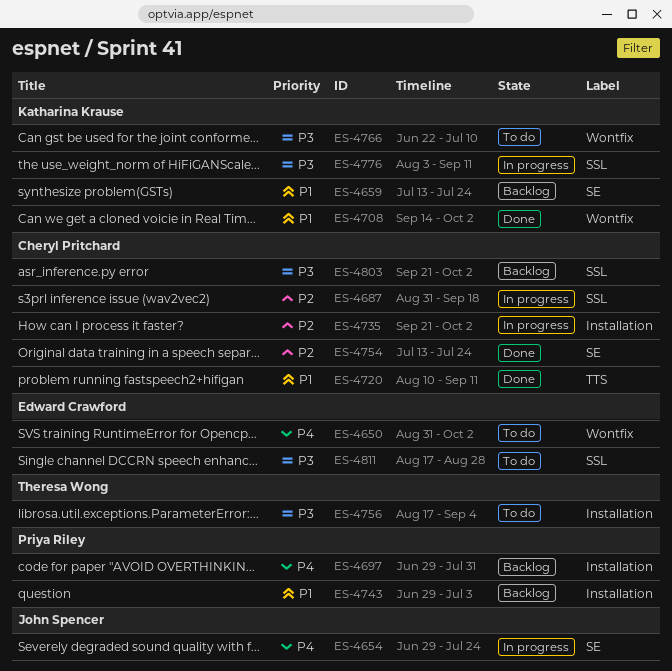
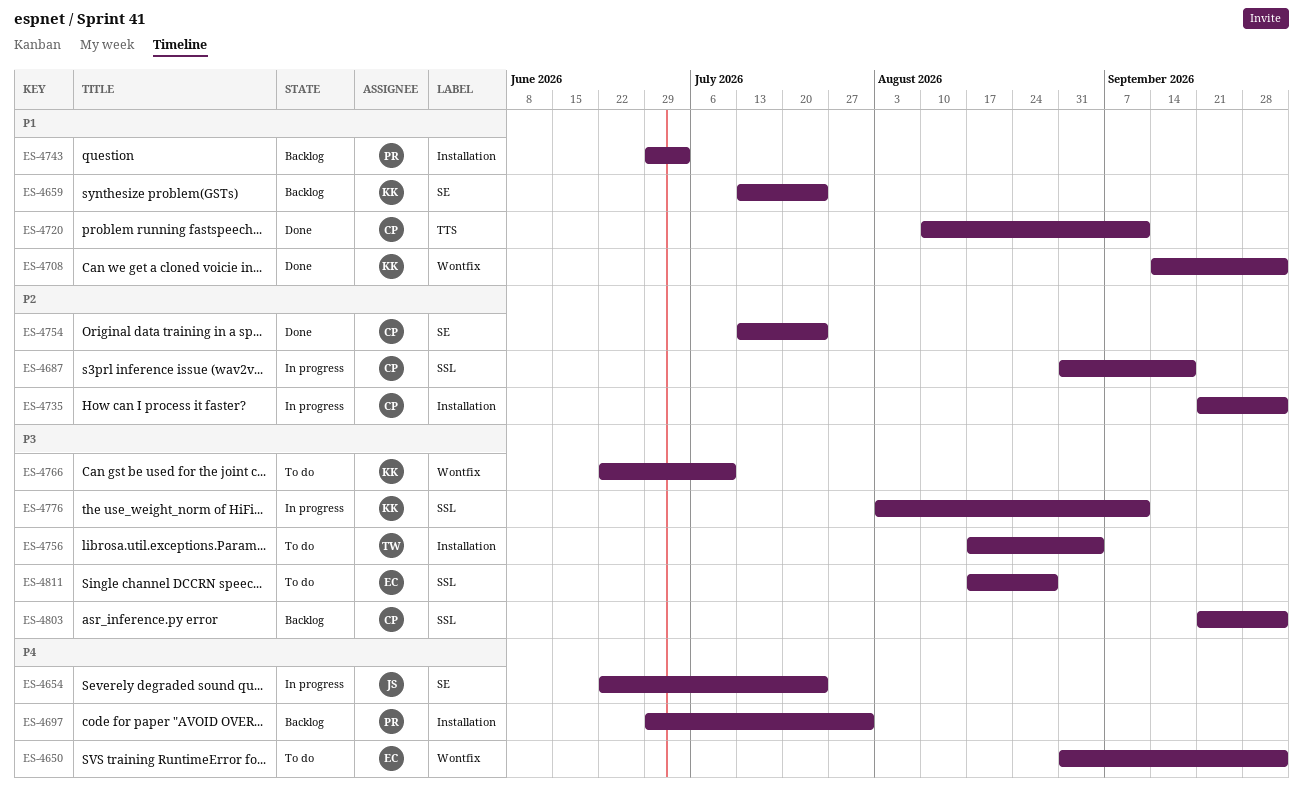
ES-4654, start: Jun 29 -> Jun 22

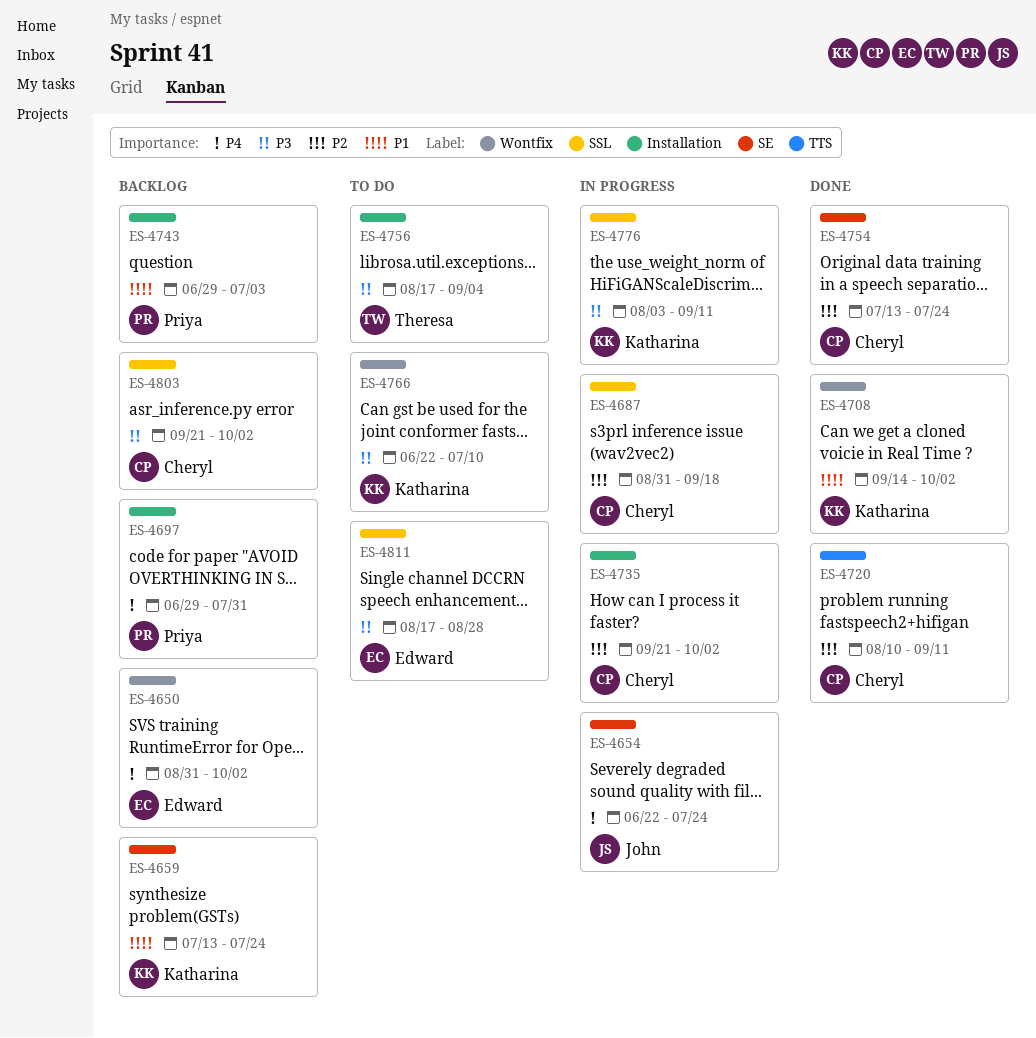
ES-4650, status: To do -> Backlog
ES-4720, priority: P1 -> P2

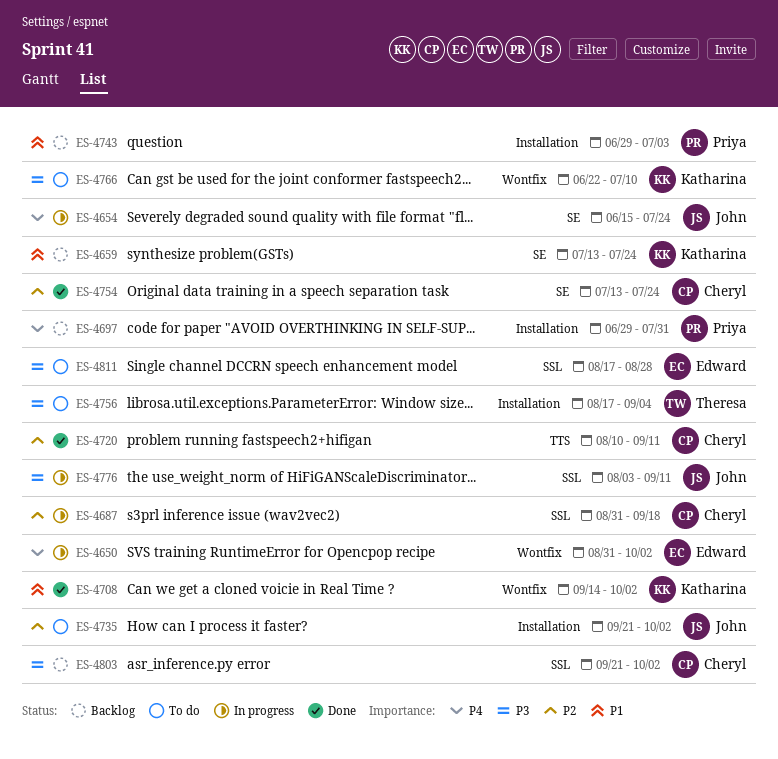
ES-4650, status: Backlog -> In progress
ES-4654, start: Jun 22 -> Jun 15
ES-4735, status: In progress -> To do
ES-4735, owner: Cheryl -> John
ES-4776, owner: Katharina -> John

